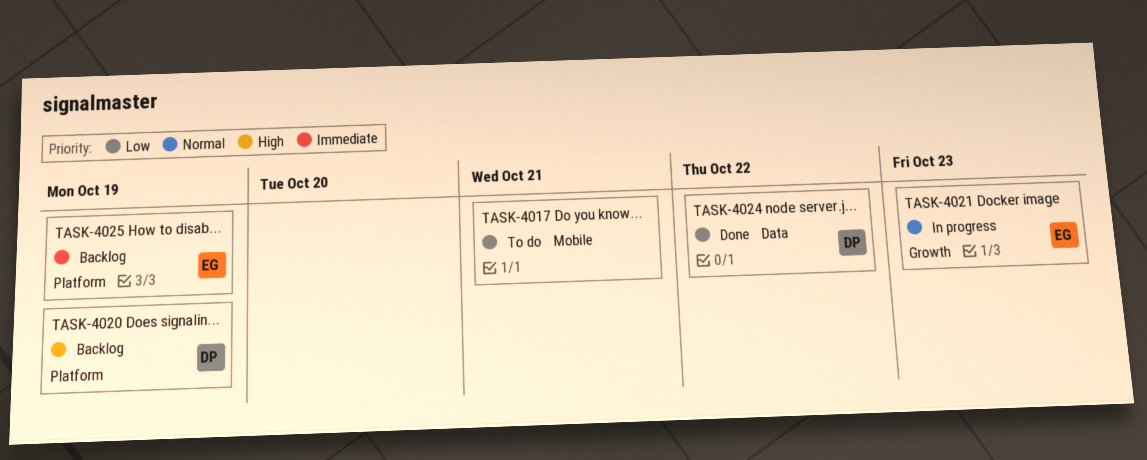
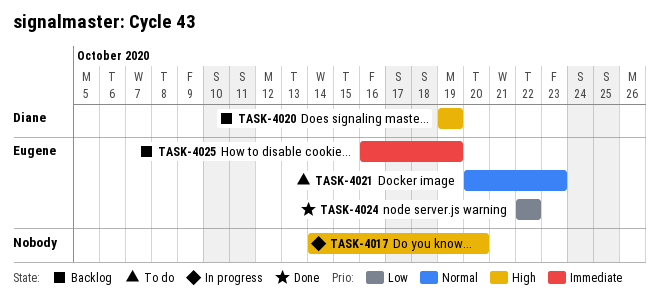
TASK-4017, status: To do -> In progress
TASK-4017, priority: Low -> High
TASK-4017, due: Oct 21 -> Oct 20
TASK-4021, status: In progress -> To do
TASK-4024, owner: Diane -> Eugene

